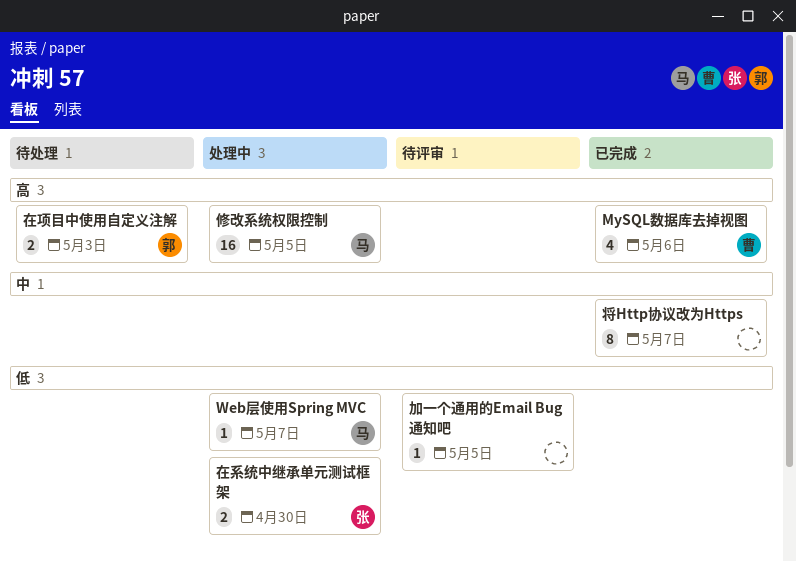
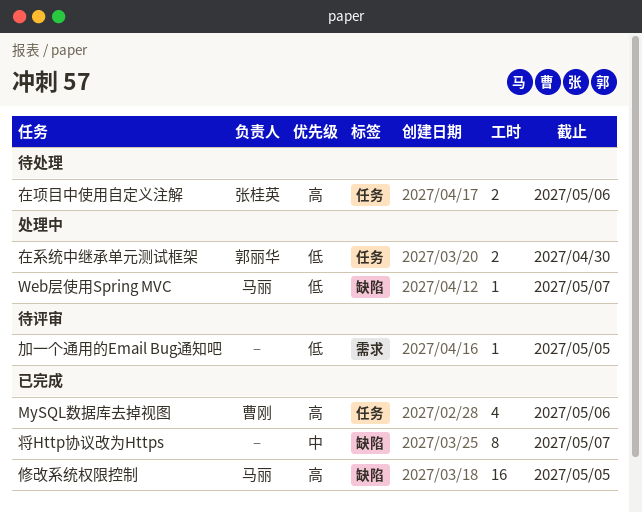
修改系统权限控制, status: 处理中 -> 已完成
在系统中继承单元测试框架, owner: 张桂英 -> 郭丽华
在项目中使用自定义注解, owner: 郭丽华 -> 张桂英
在项目中使用自定义注解, due: May 3 -> May 6

